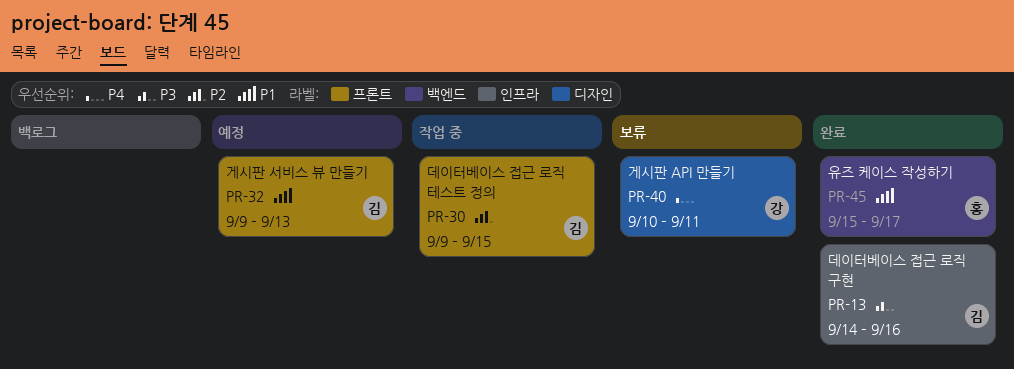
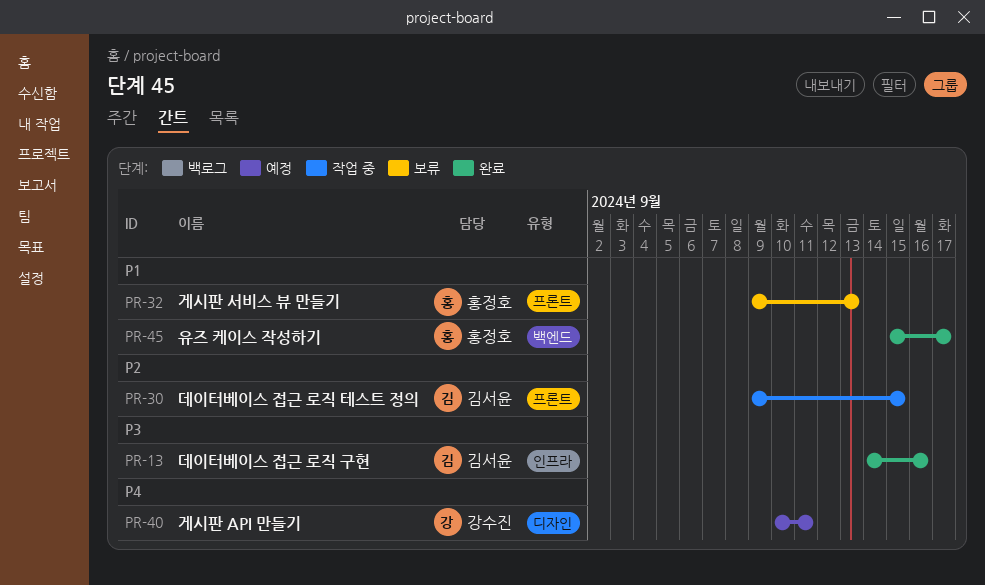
PR-32, status: 예정 -> 보류
PR-32, owner: 김서윤 -> 홍정호
PR-40, status: 보류 -> 예정

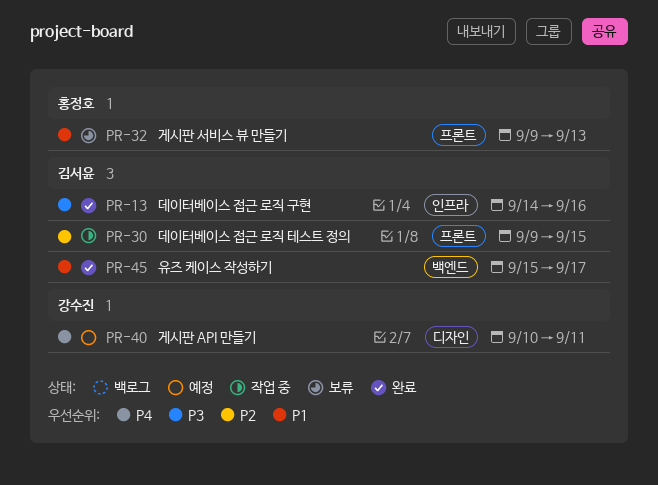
PR-45, owner: 홍정호 -> 김서윤

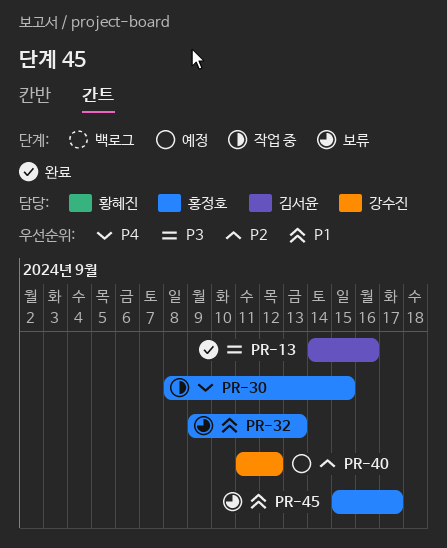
PR-30, owner: 김서윤 -> 홍정호
PR-30, priority: P2 -> P4
PR-30, start: Sep 9 -> Sep 8
PR-40, priority: P4 -> P2
PR-40, start: Sep 10 -> Sep 11
PR-40, due: Sep 11 -> Sep 12
PR-45, status: 완료 -> 보류
PR-45, owner: 김서윤 -> 홍정호

